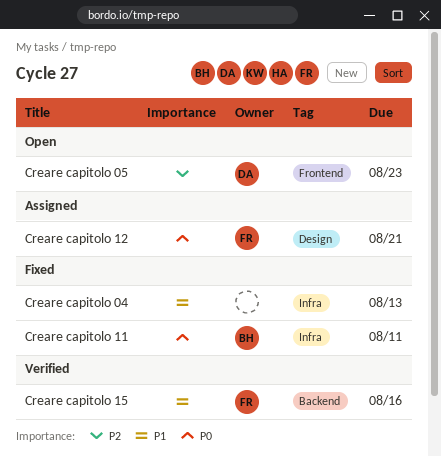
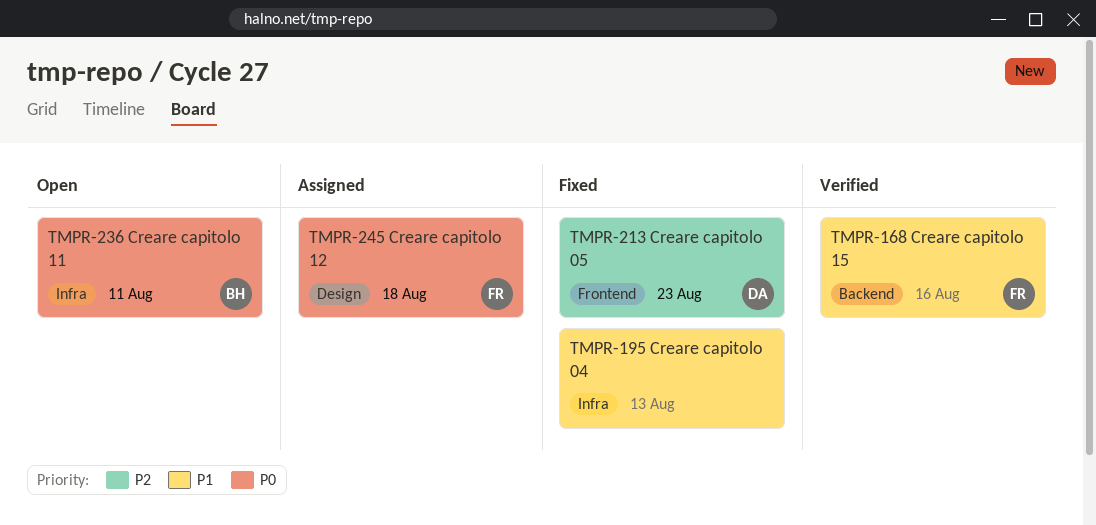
Creare capitolo 05, status: Open -> Fixed
Creare capitolo 11, status: Fixed -> Open
Creare capitolo 12, due: Aug 21 -> Aug 18

